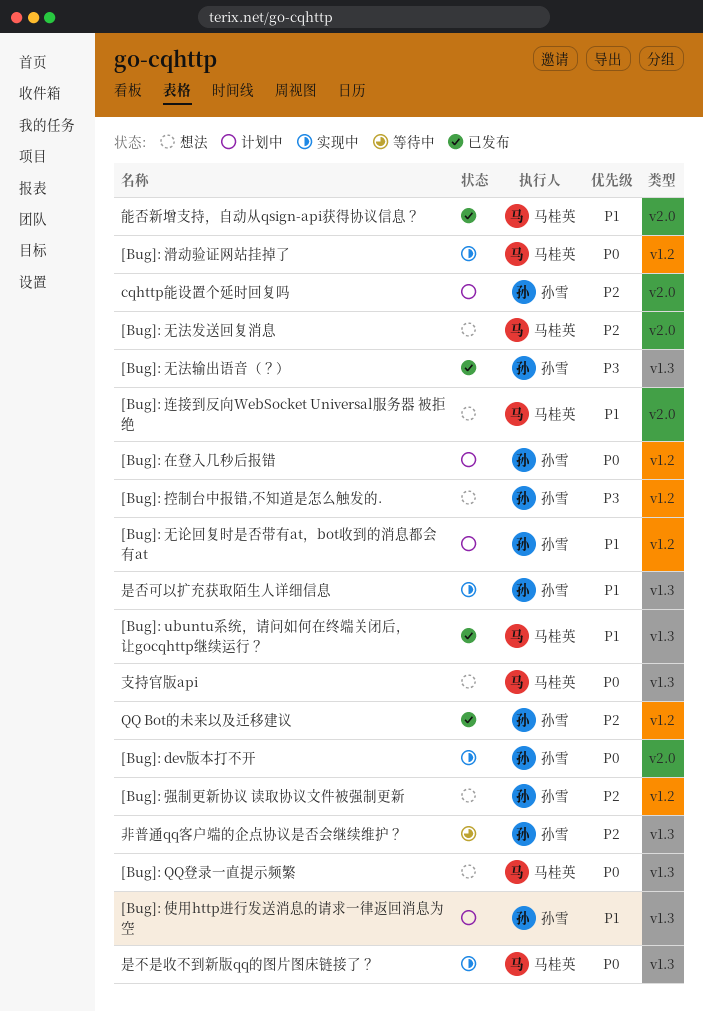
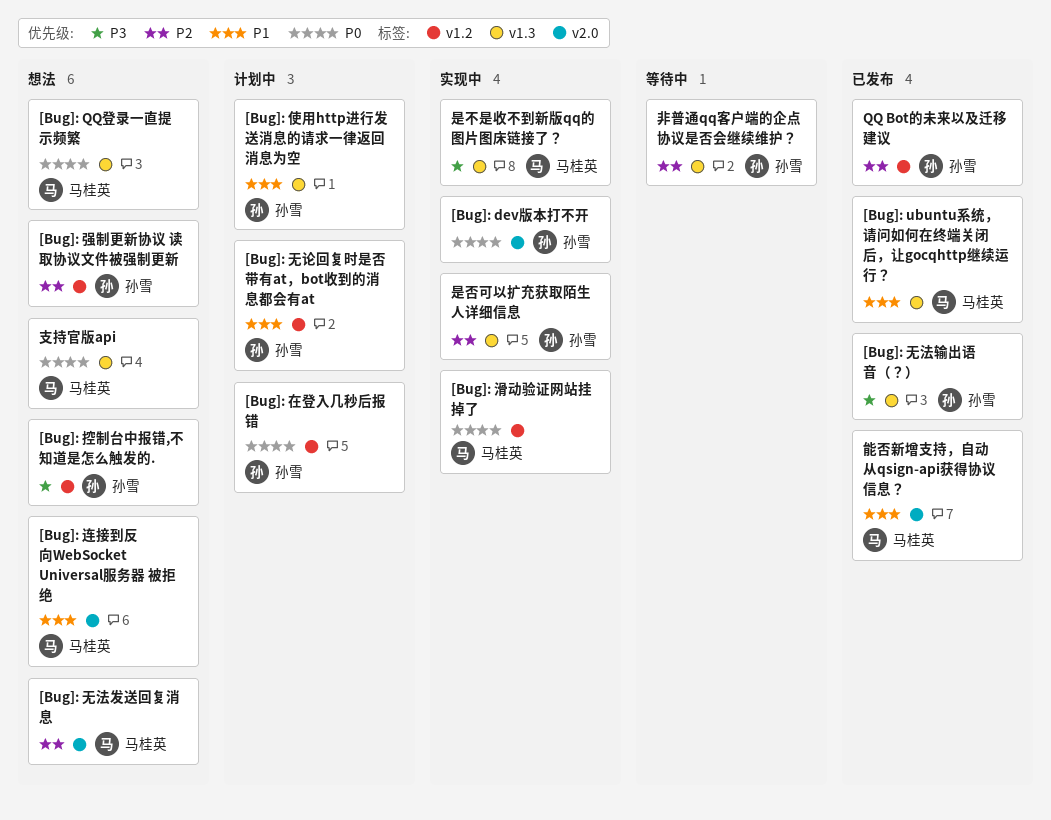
cqhttp能设置个延时回复吗: present -> none
是不是收不到新版qq的图片图床链接了？, priority: P0 -> P3
是否可以扩充获取陌生人详细信息, priority: P1 -> P2

